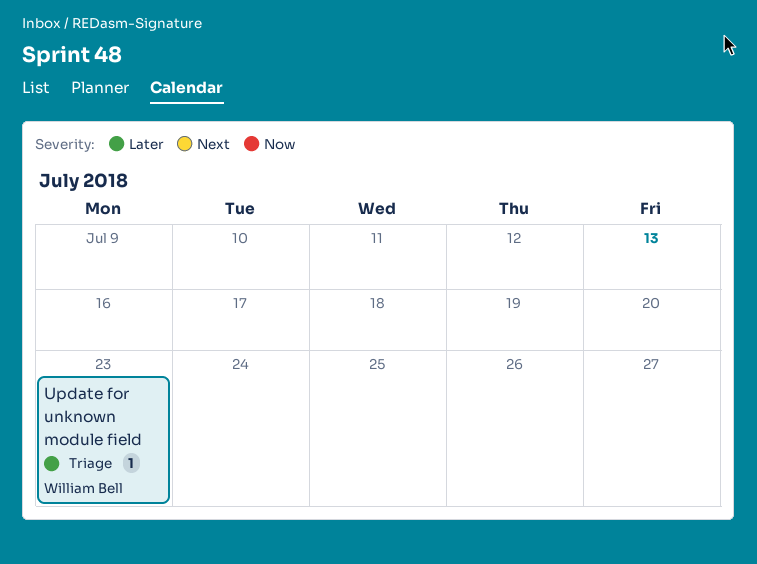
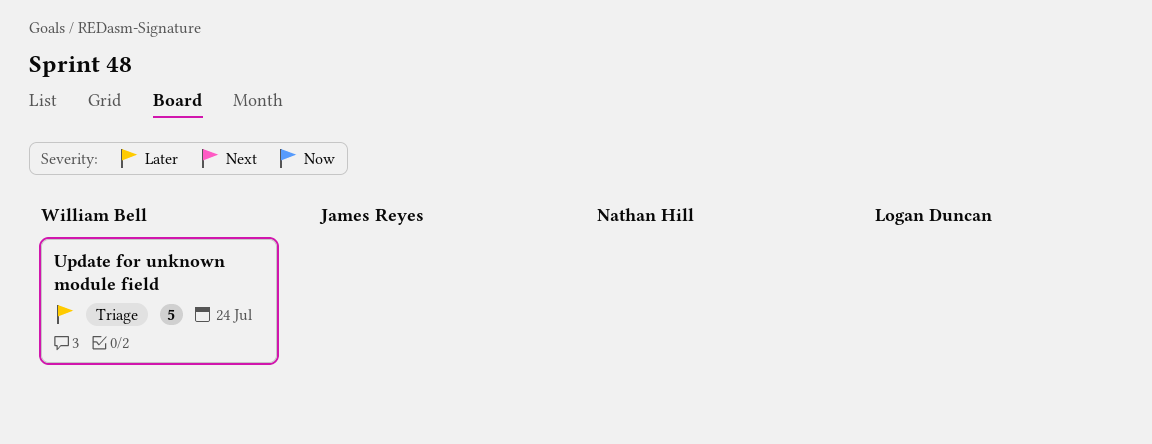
Update for unknown module field, estimate: 1 -> 5
Update for unknown module field, due: Jul 23 -> Jul 24

